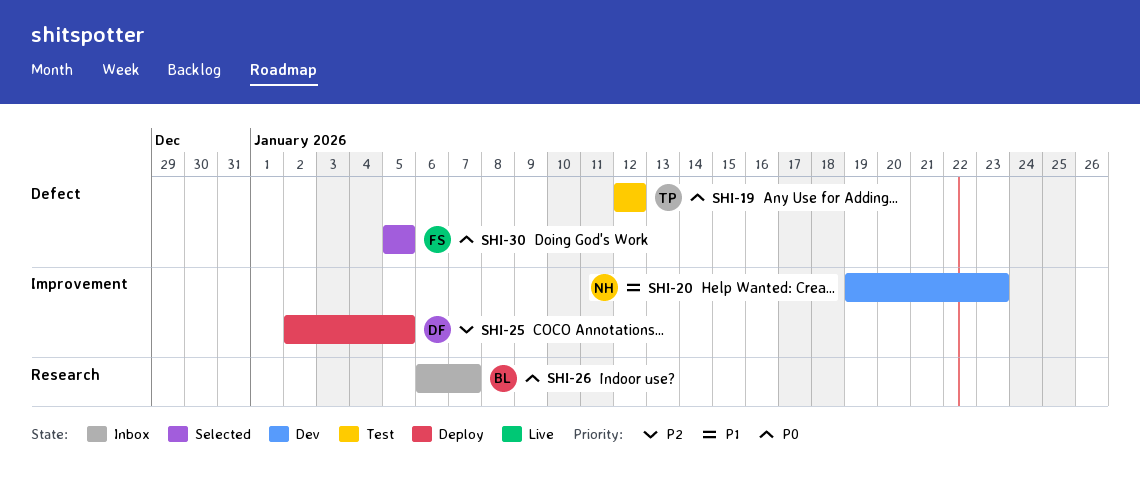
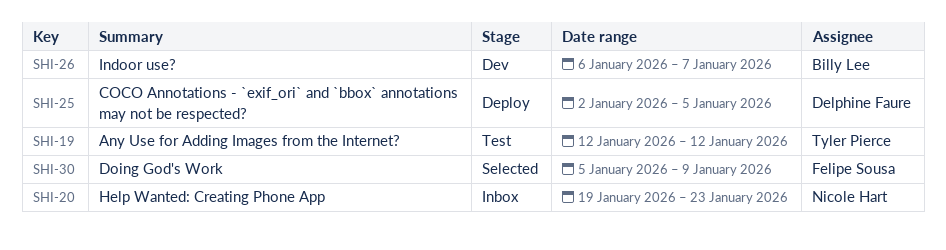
SHI-20, status: Dev -> Inbox
SHI-26, status: Inbox -> Dev
SHI-30, due: Jan 5 -> Jan 9

